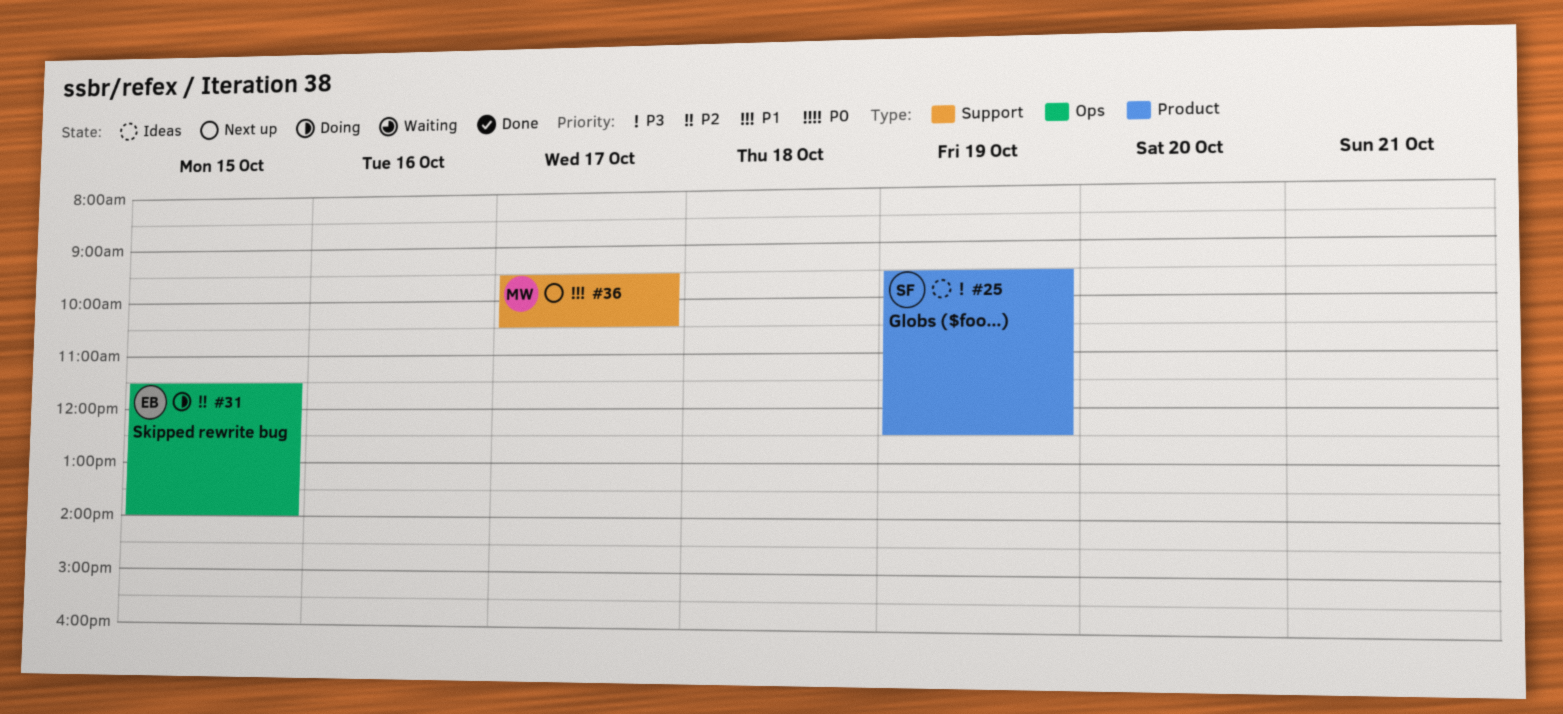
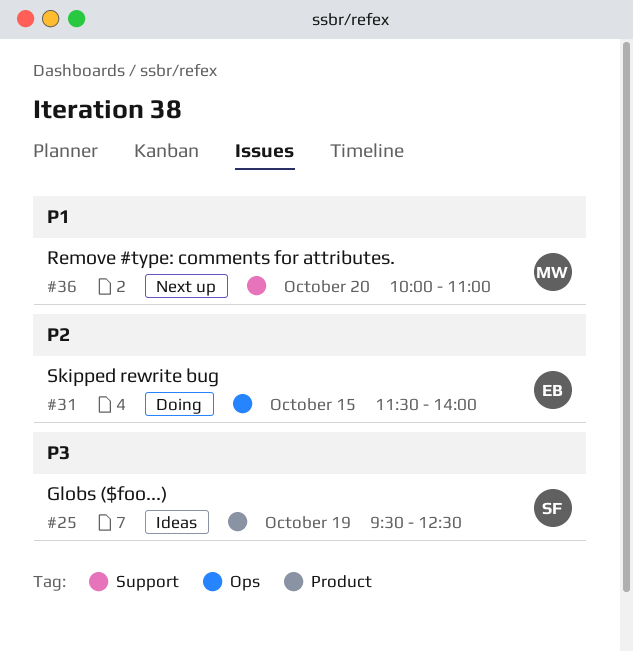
#36, day: Oct 17 -> Oct 20
#36, begins: 09:30 -> 10:00
#36, ends: 10:30 -> 11:00

